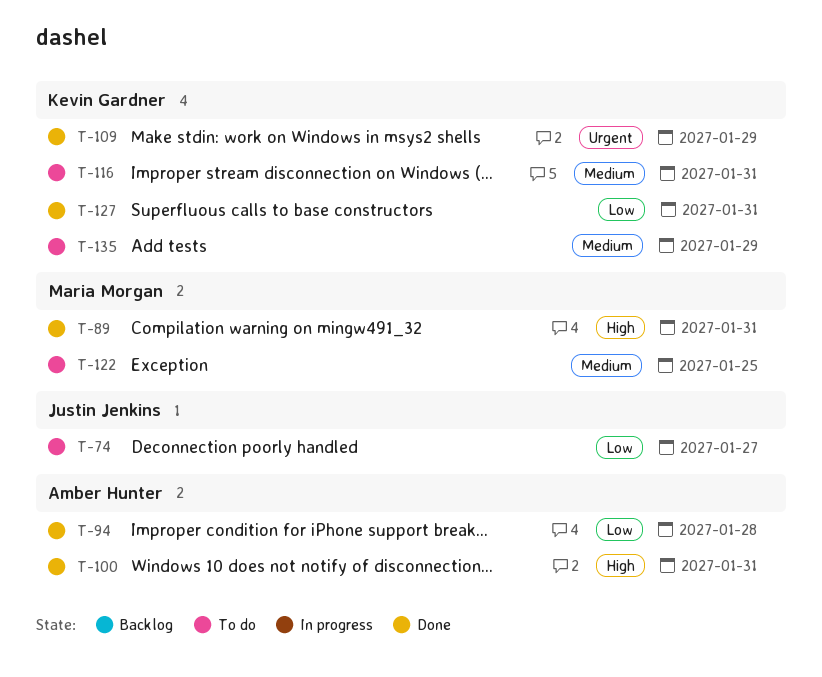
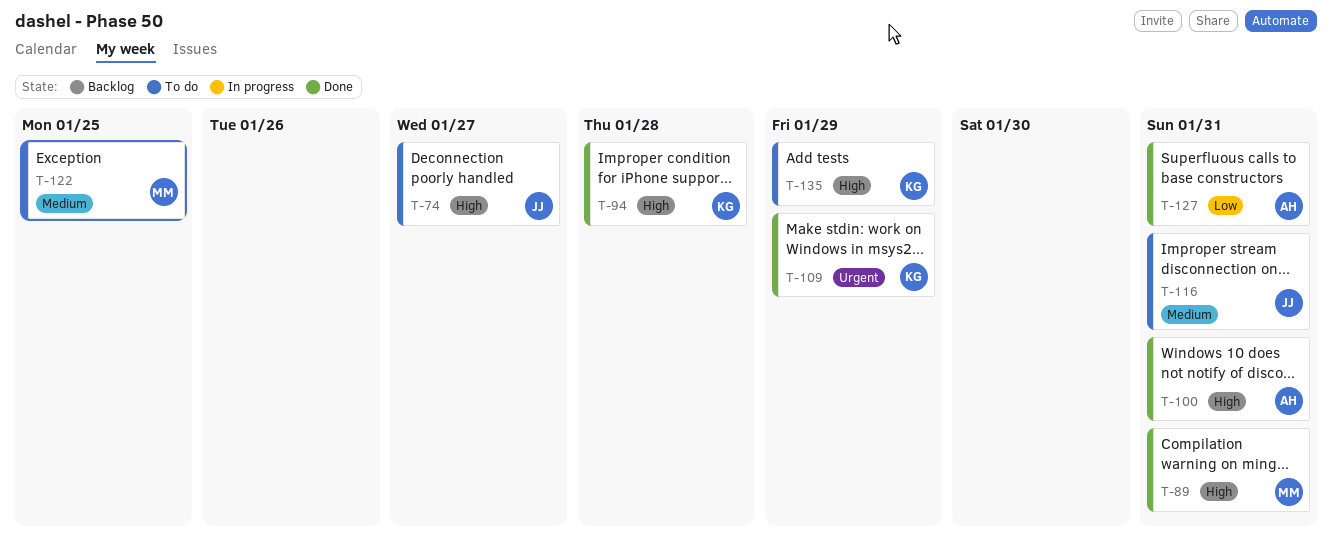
T-74, priority: Low -> High
T-94, owner: Amber Hunter -> Kevin Gardner
T-94, priority: Low -> High
T-116, owner: Kevin Gardner -> Justin Jenkins
T-127, owner: Kevin Gardner -> Amber Hunter
T-135, priority: Medium -> High

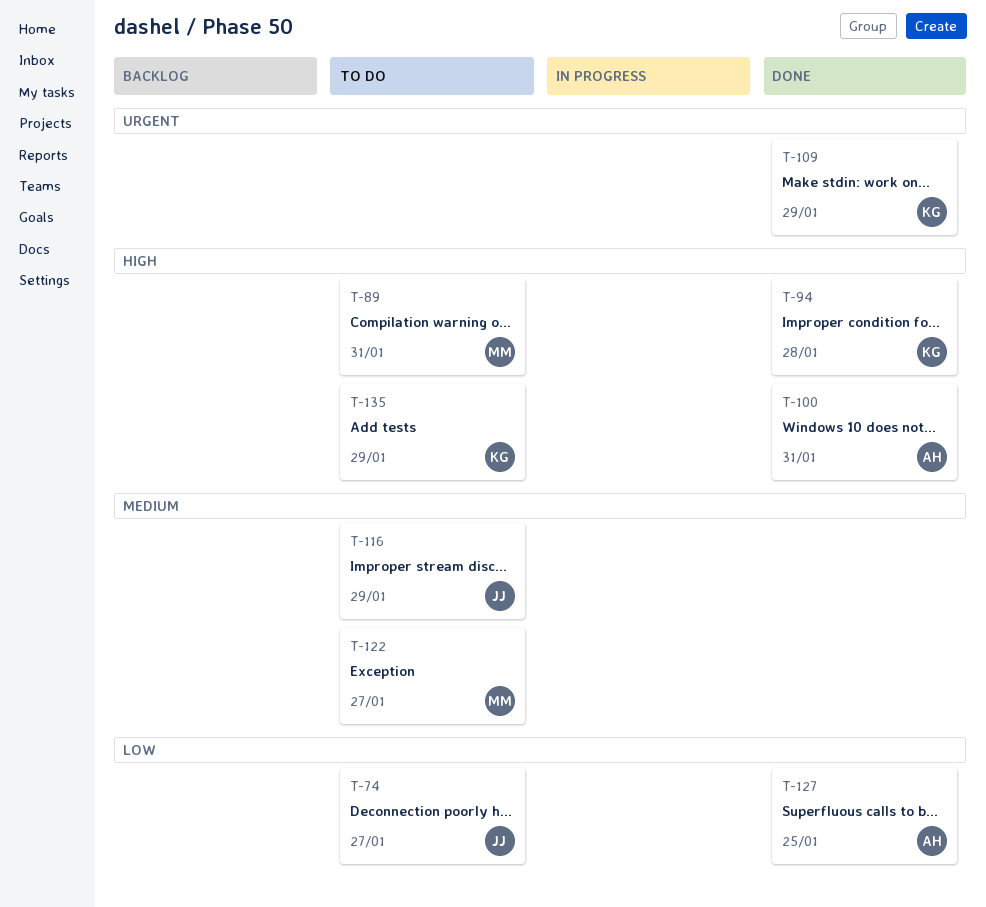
T-74, priority: High -> Low
T-89, status: Done -> To do
T-116, due: Jan 31 -> Jan 29
T-122, due: Jan 25 -> Jan 27
T-127, due: Jan 31 -> Jan 25

